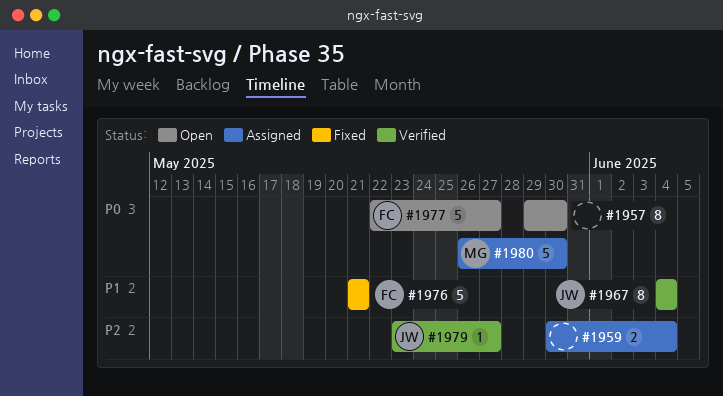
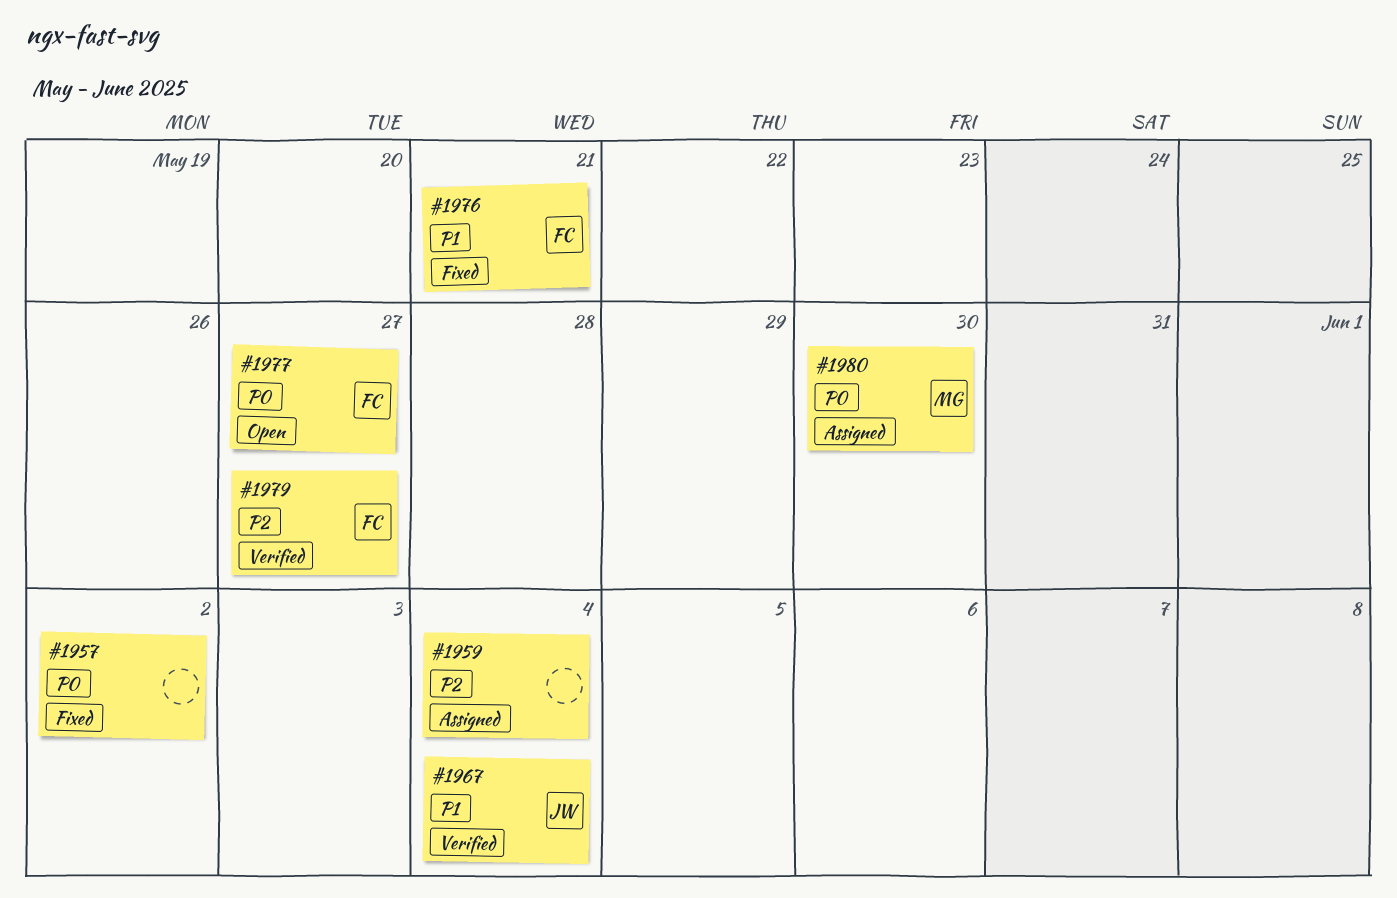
#1957, status: Open -> Fixed
#1957, due: May 30 -> Jun 2
#1979, owner: JW -> FC

